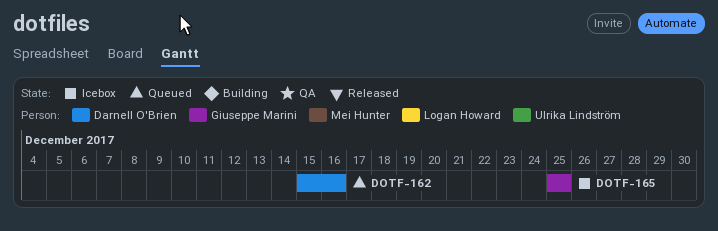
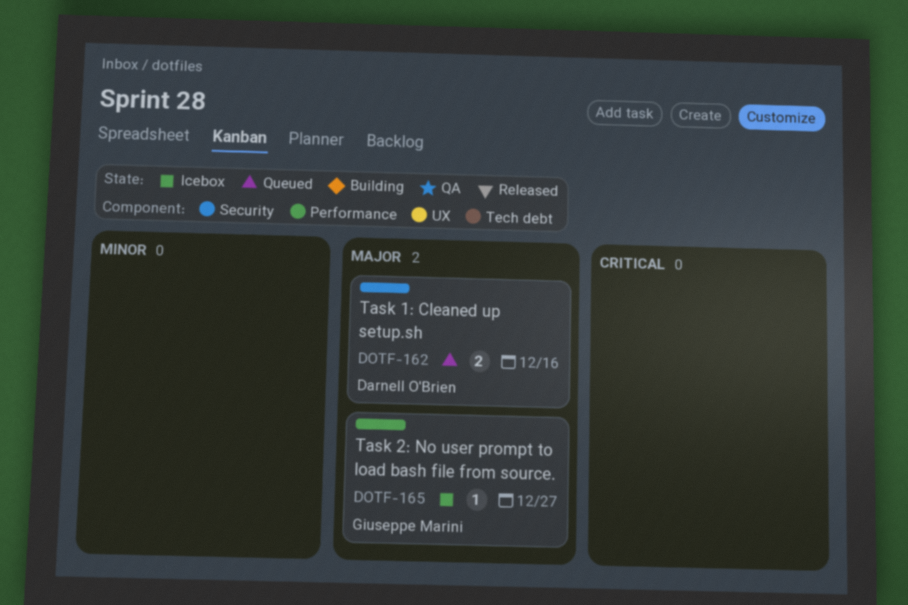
DOTF-165, due: Dec 25 -> Dec 27

